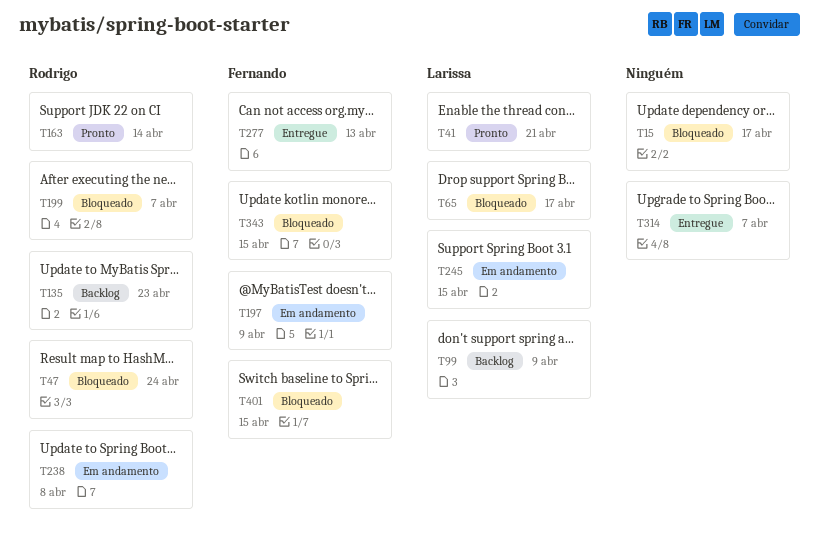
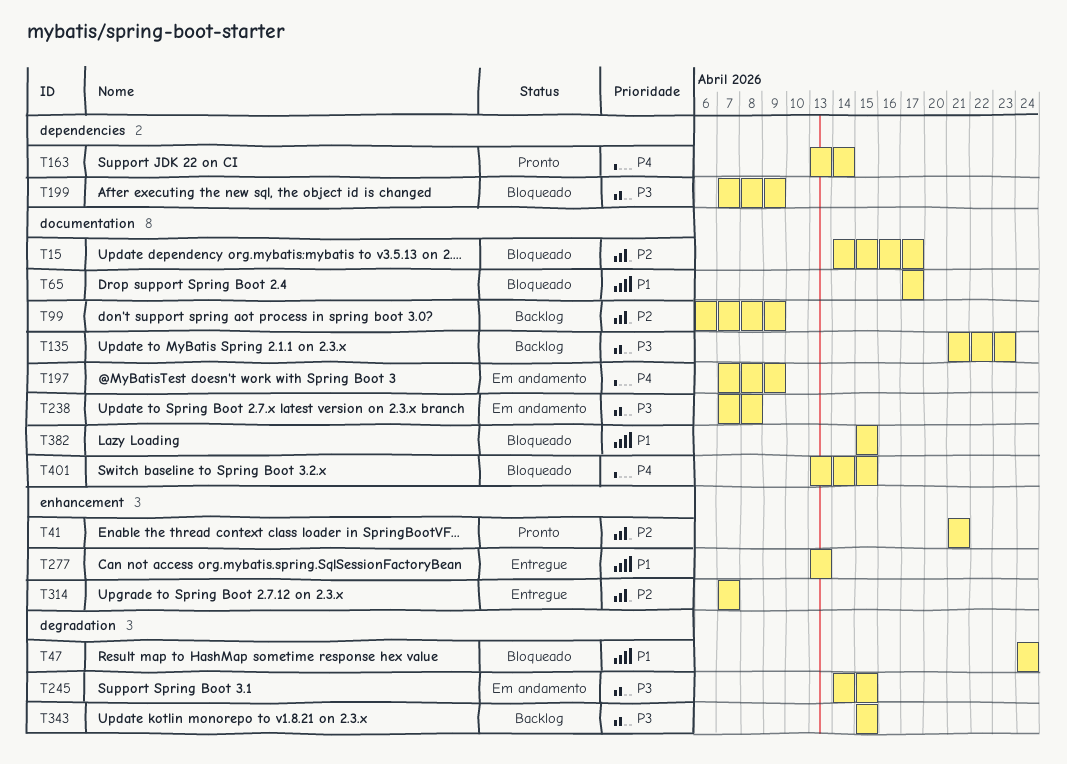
T199, due: Apr 7 -> Apr 9
T343, status: Bloqueado -> Backlog
T382: none -> present

